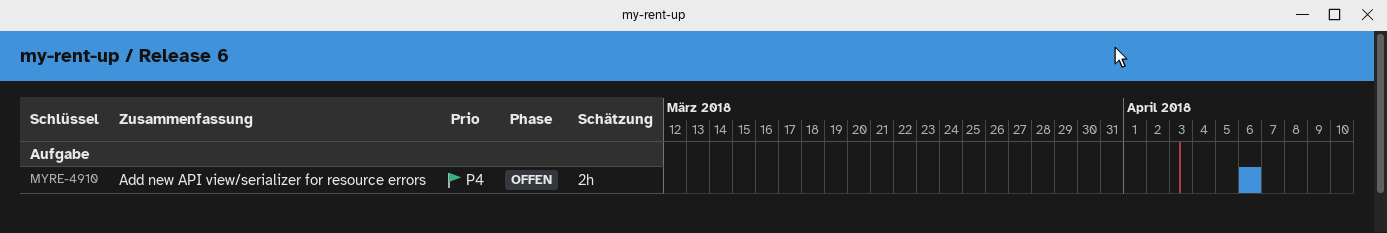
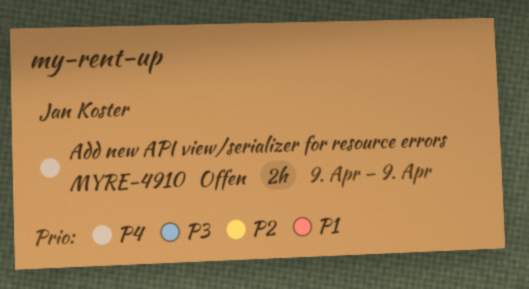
MYRE-4910, start: Apr 6 -> Apr 9
MYRE-4910, due: Apr 6 -> Apr 9

